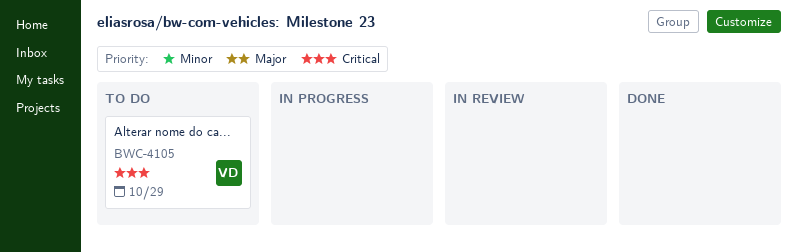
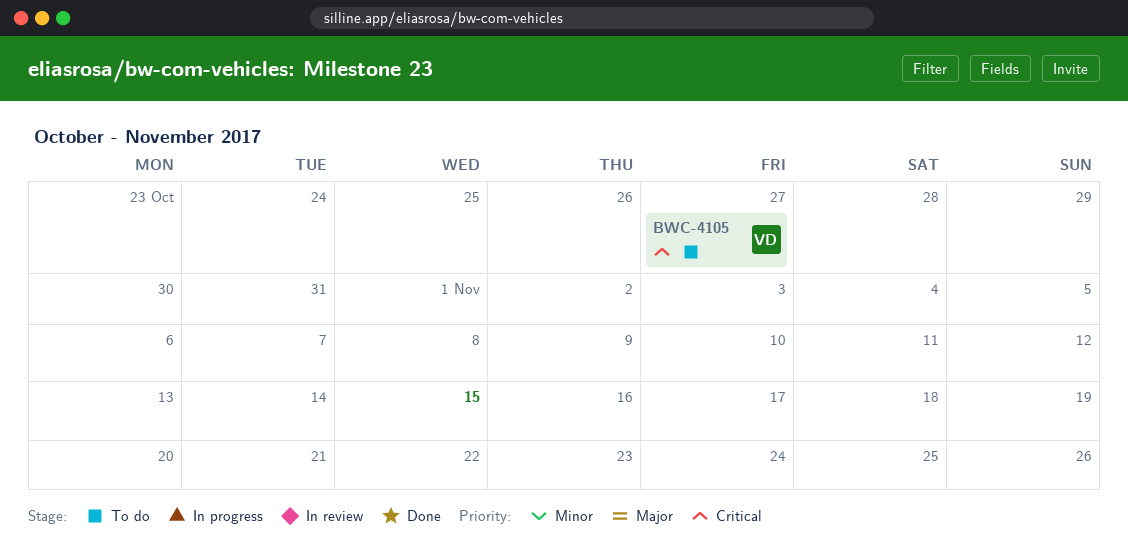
BWC-4105, due: Oct 29 -> Oct 27

